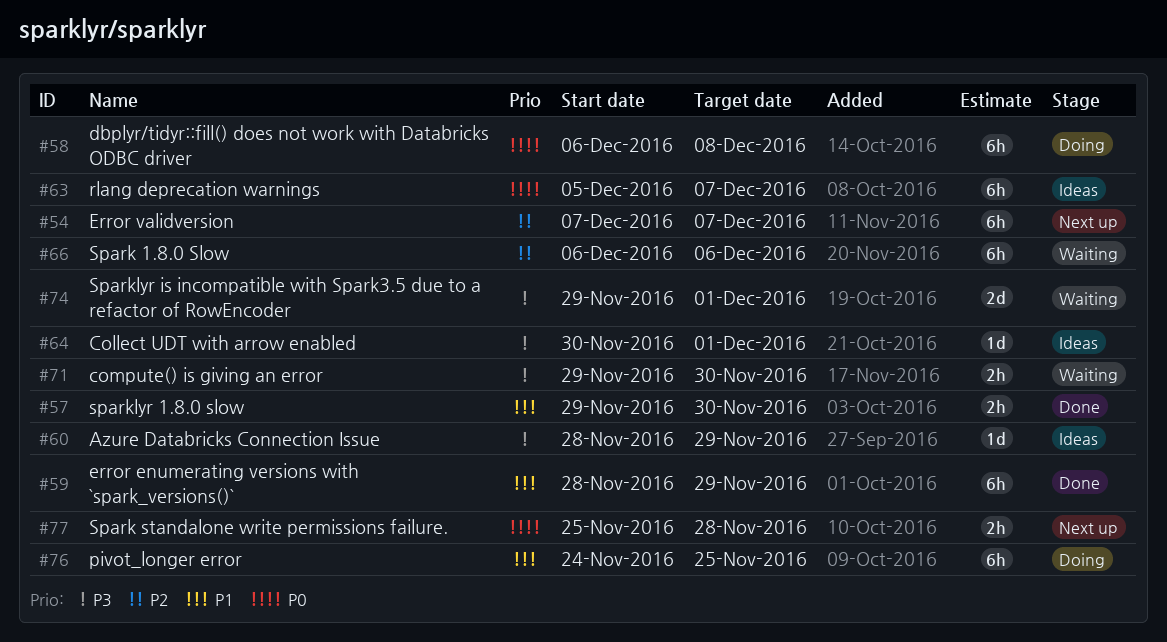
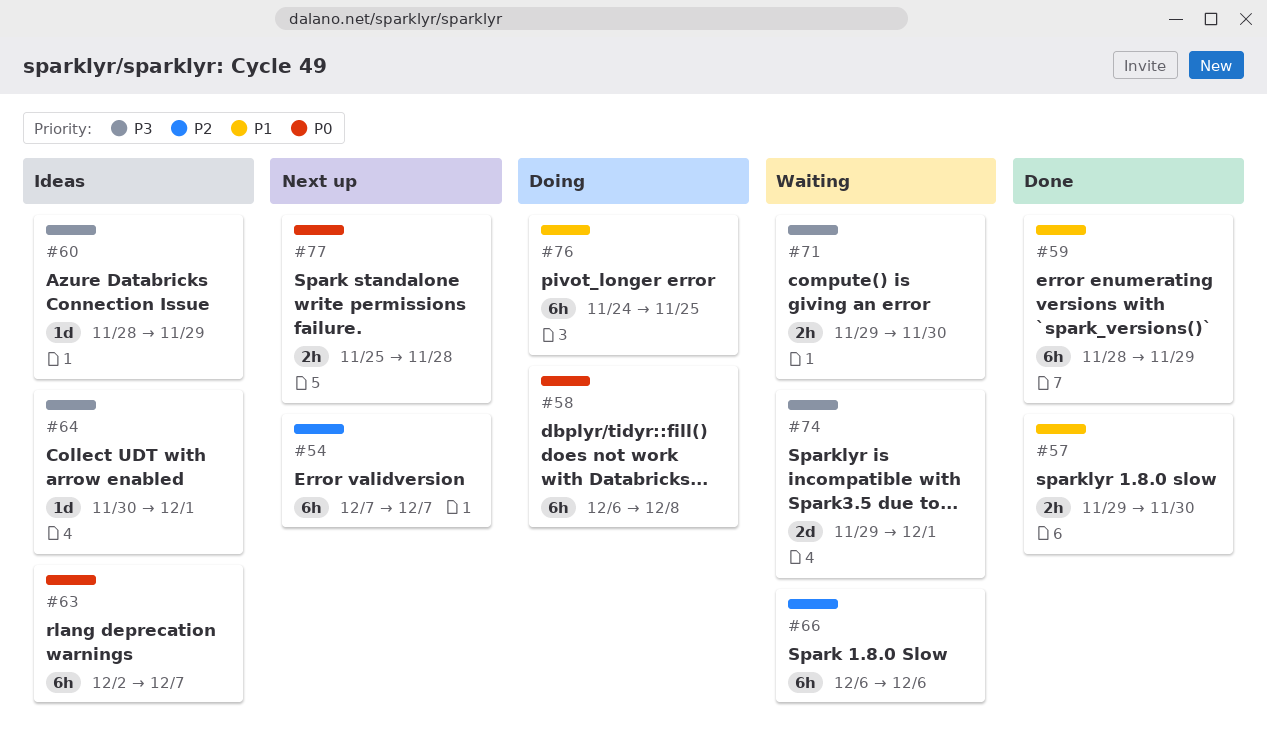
#63, start: Dec 5 -> Dec 2

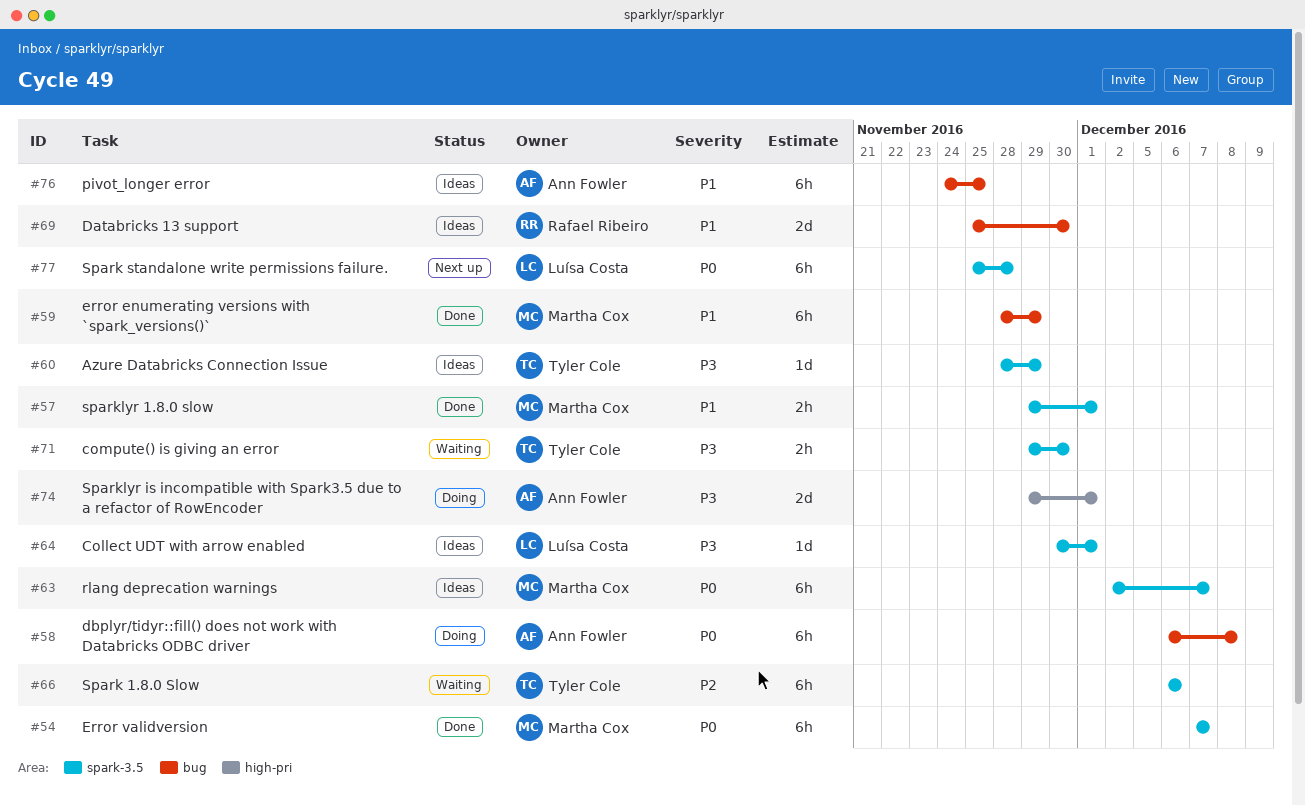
#54, status: Next up -> Done
#54, priority: P2 -> P0
#57, due: Nov 30 -> Dec 1
#69: none -> present
#74, status: Waiting -> Doing
#76, status: Doing -> Ideas
#77, estimate: 2h -> 6h

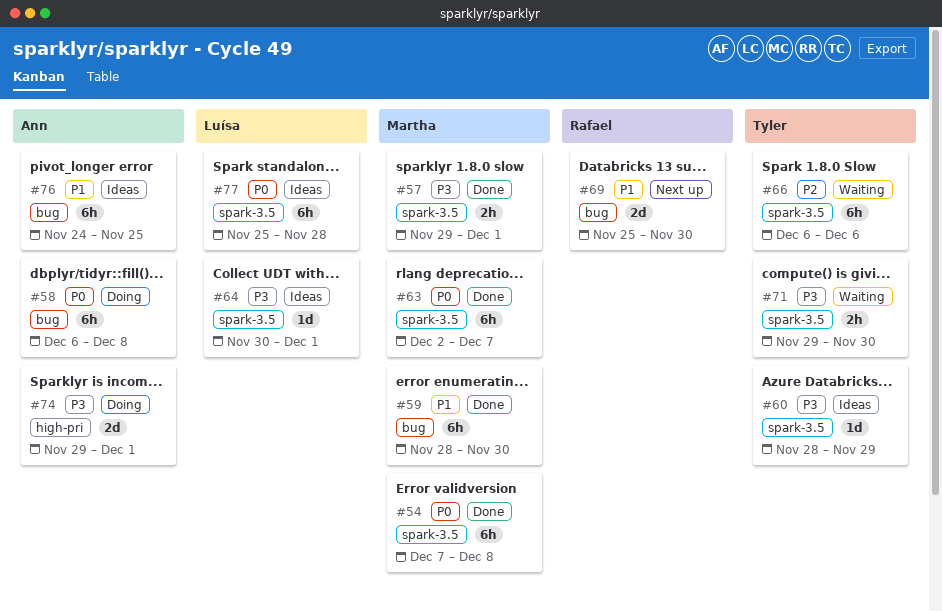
#54, due: Dec 7 -> Dec 8
#57, priority: P1 -> P3
#59, due: Nov 29 -> Nov 30
#63, status: Ideas -> Done
#69, status: Ideas -> Next up
#77, status: Next up -> Ideas

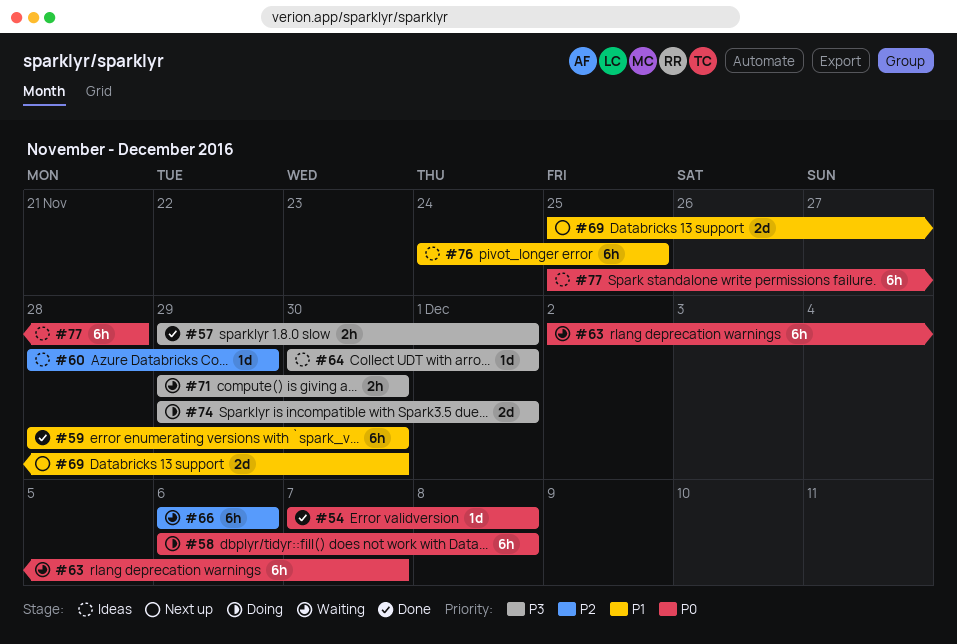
#54, estimate: 6h -> 1d
#60, priority: P3 -> P2
#63, status: Done -> Waiting

